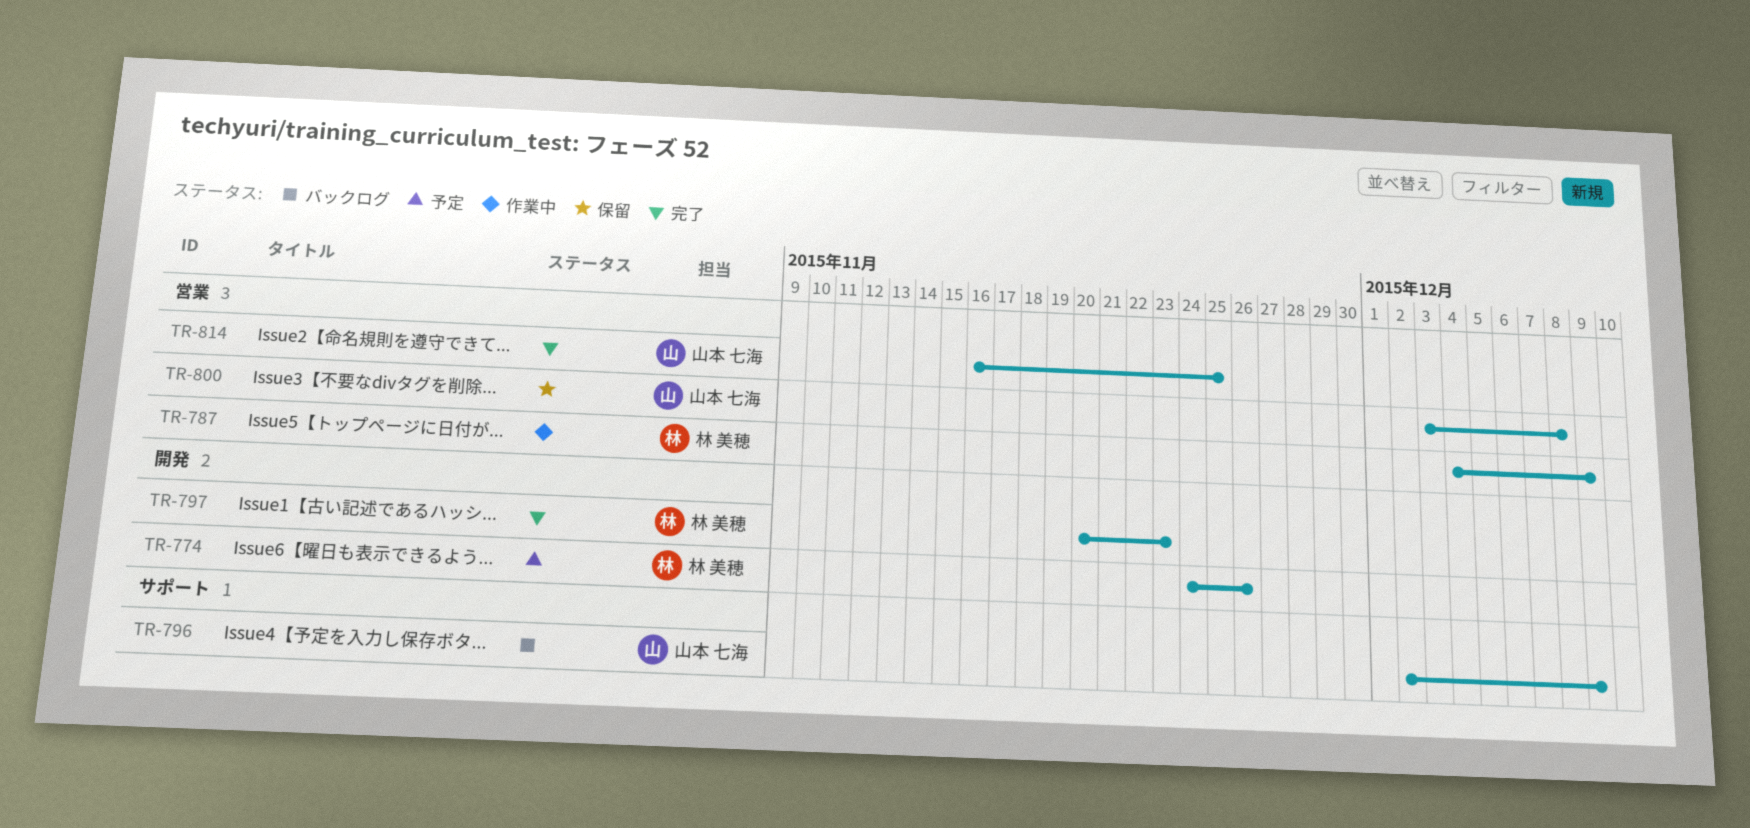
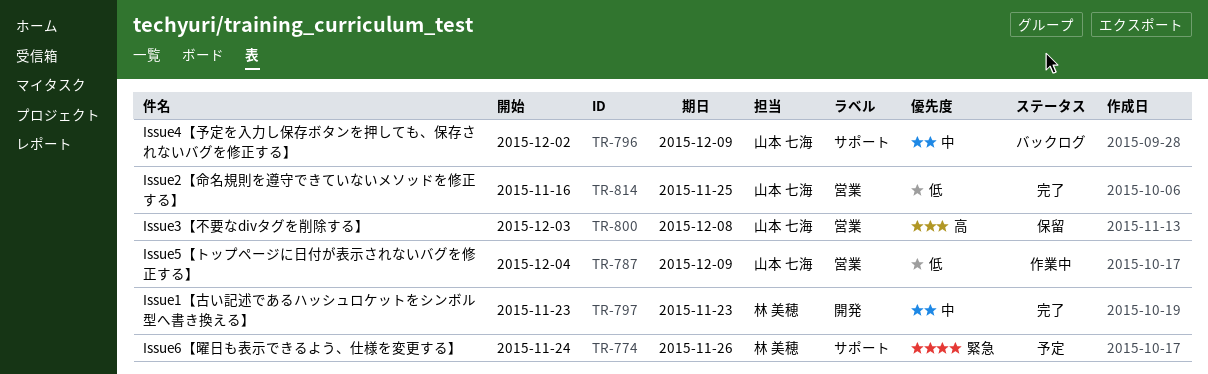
TR-774, label: 開発 -> サポート
TR-787, owner: 林 美穂 -> 山本 七海
TR-797, start: Nov 20 -> Nov 23

